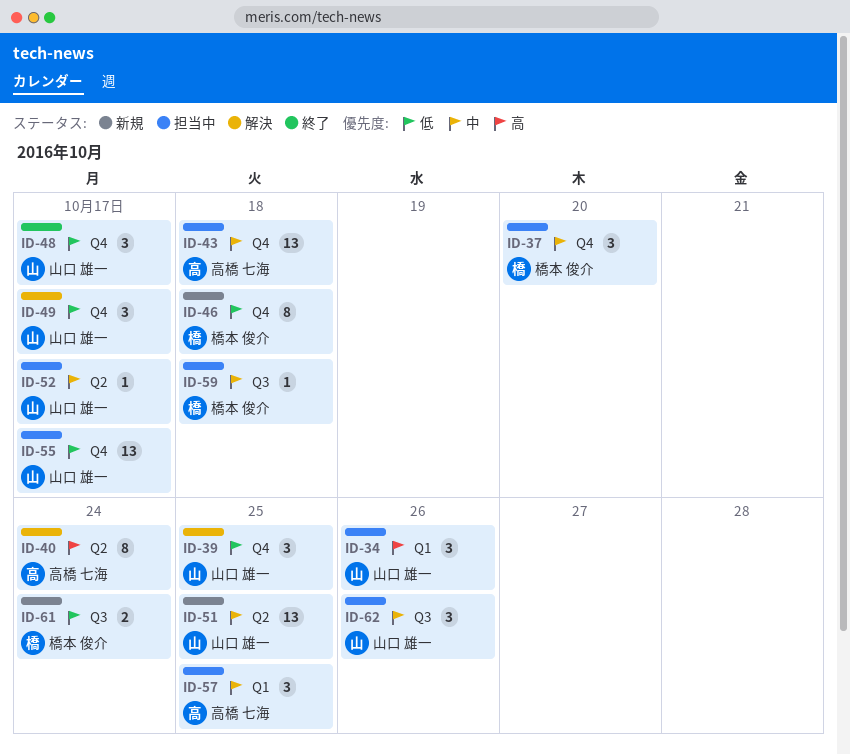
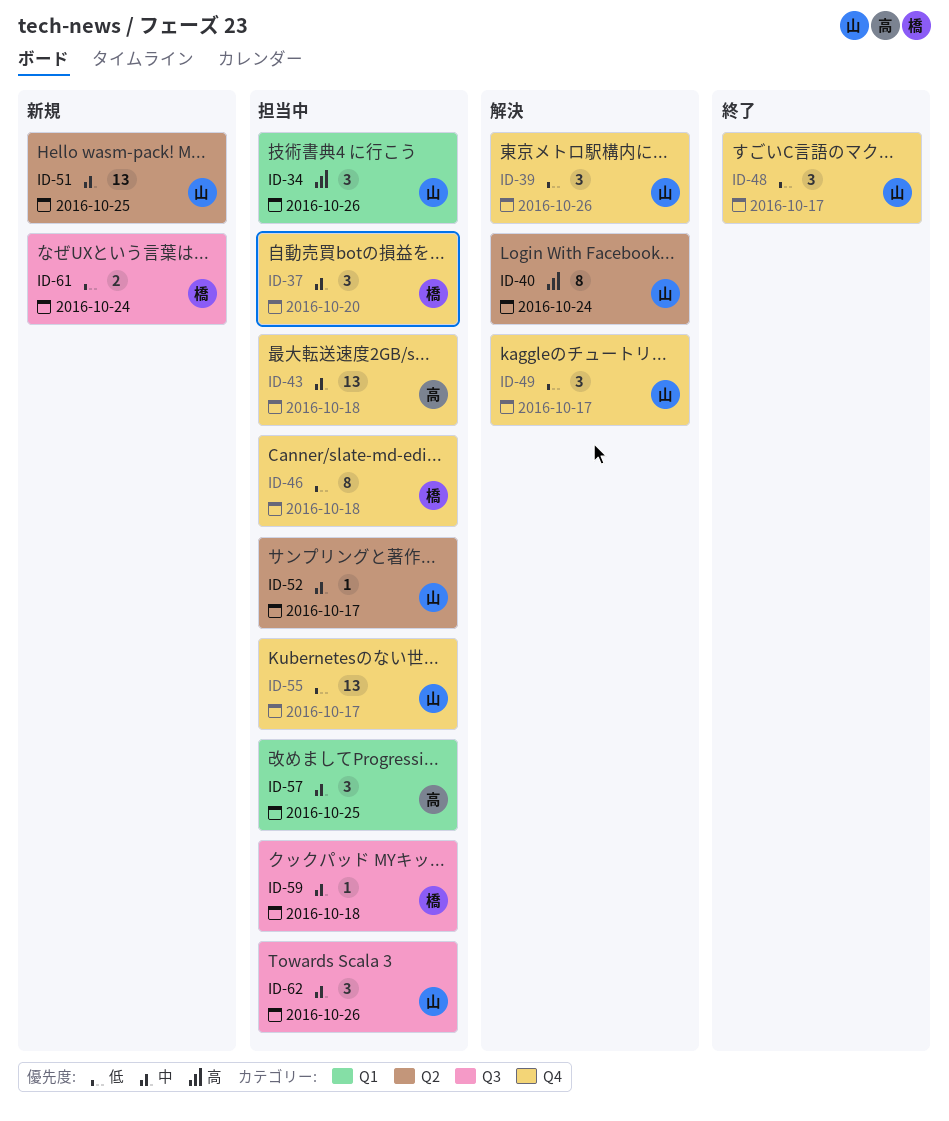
ID-39, due: Oct 25 -> Oct 26
ID-40, owner: 高橋 七海 -> 山口 雄一
ID-46, status: 新規 -> 担当中

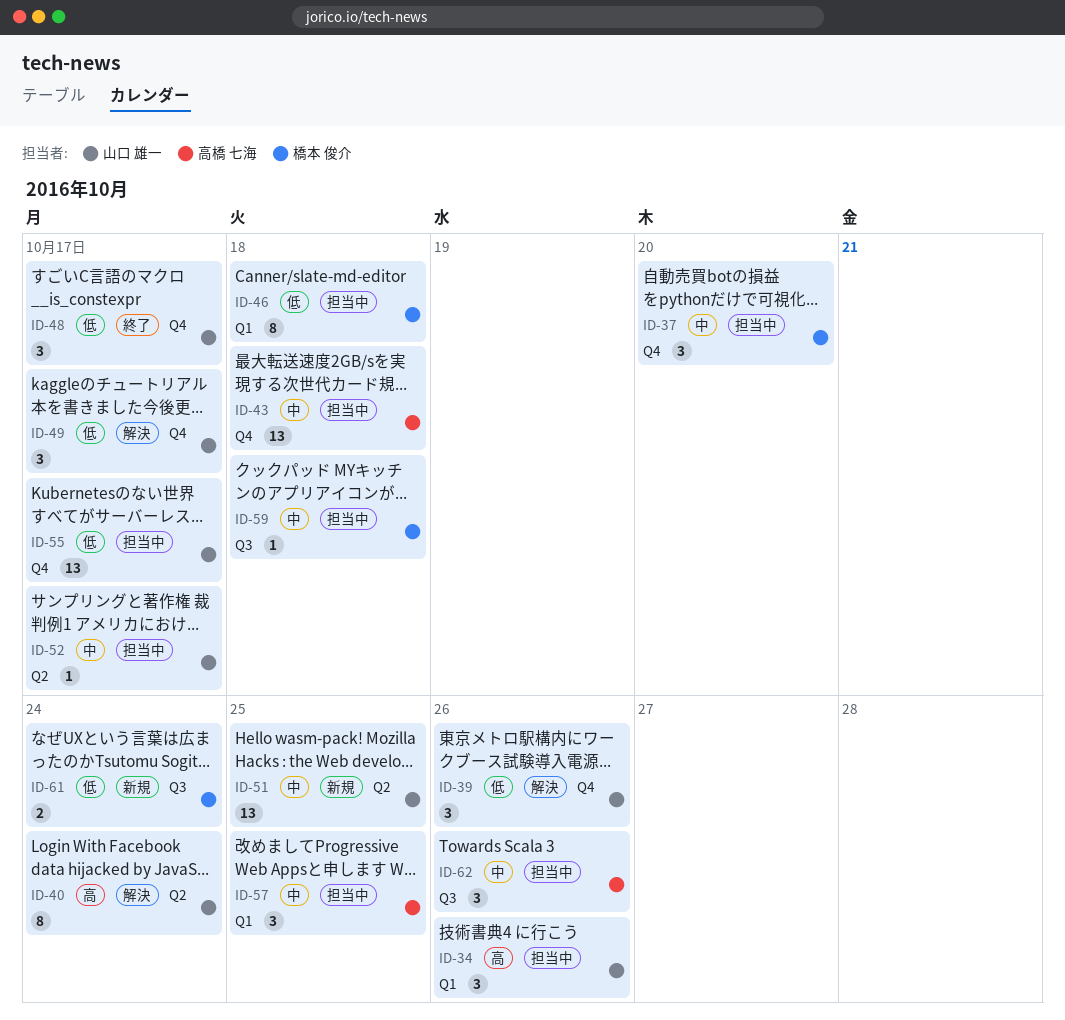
ID-46, label: Q4 -> Q1
ID-62, owner: 山口 雄一 -> 高橋 七海

